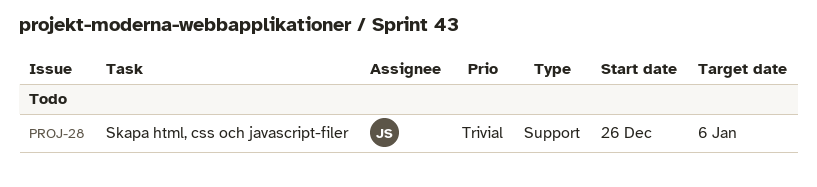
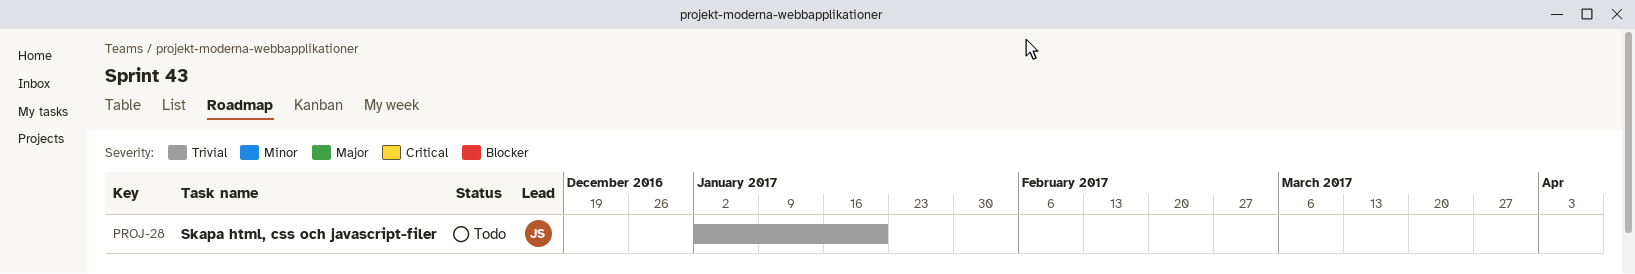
PROJ-28, start: Dec 26 -> Jan 2
PROJ-28, due: Jan 6 -> Jan 20

